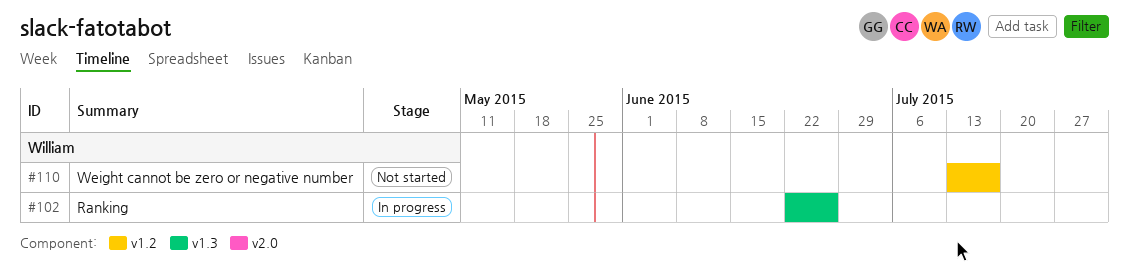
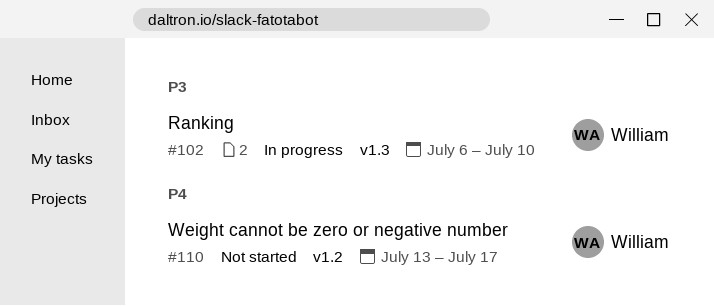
#102, start: Jun 22 -> Jul 6
#102, due: Jun 26 -> Jul 10

